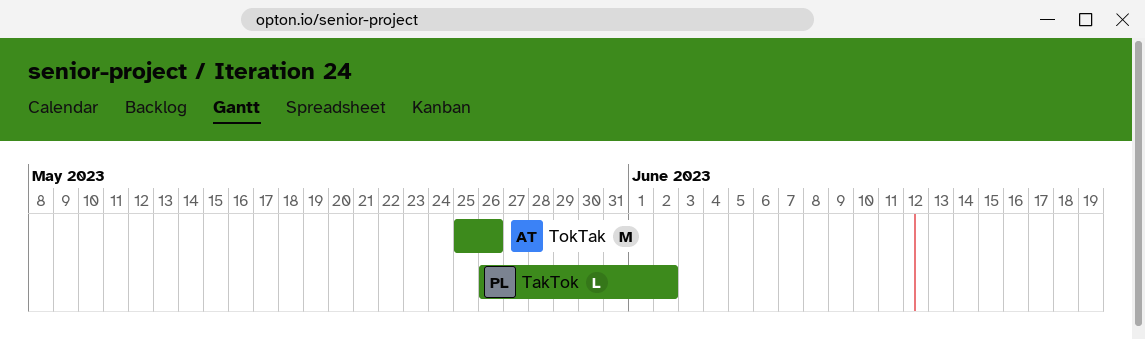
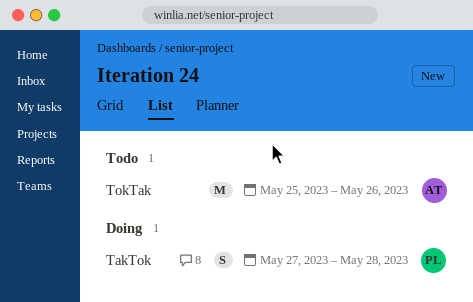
TakTok, estimate: L -> S
TakTok, start: May 26 -> May 27
TakTok, due: Jun 2 -> May 28

